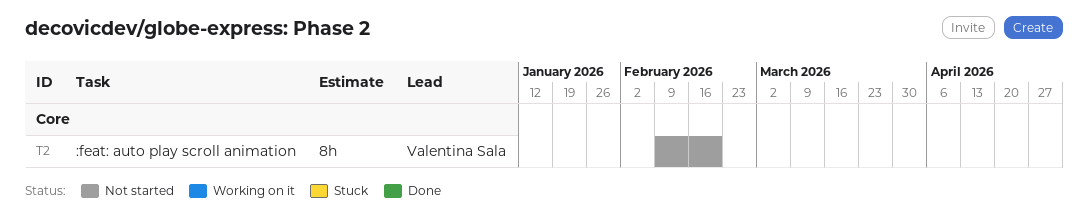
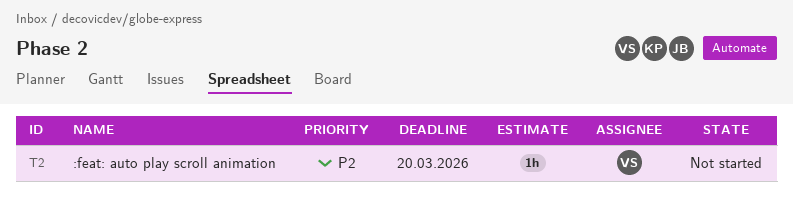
T2, estimate: 8h -> 1h
T2, due: Feb 20 -> Mar 20

